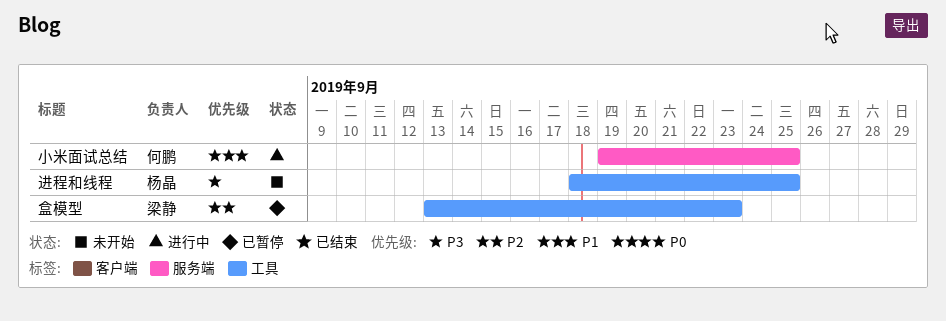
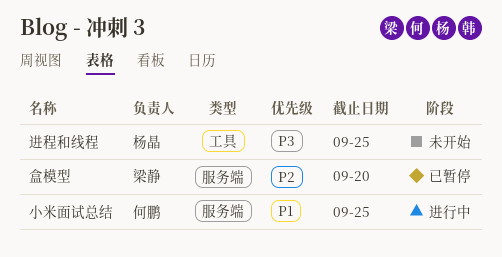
盒模型, label: 工具 -> 服务端
盒模型, due: Sep 23 -> Sep 20

